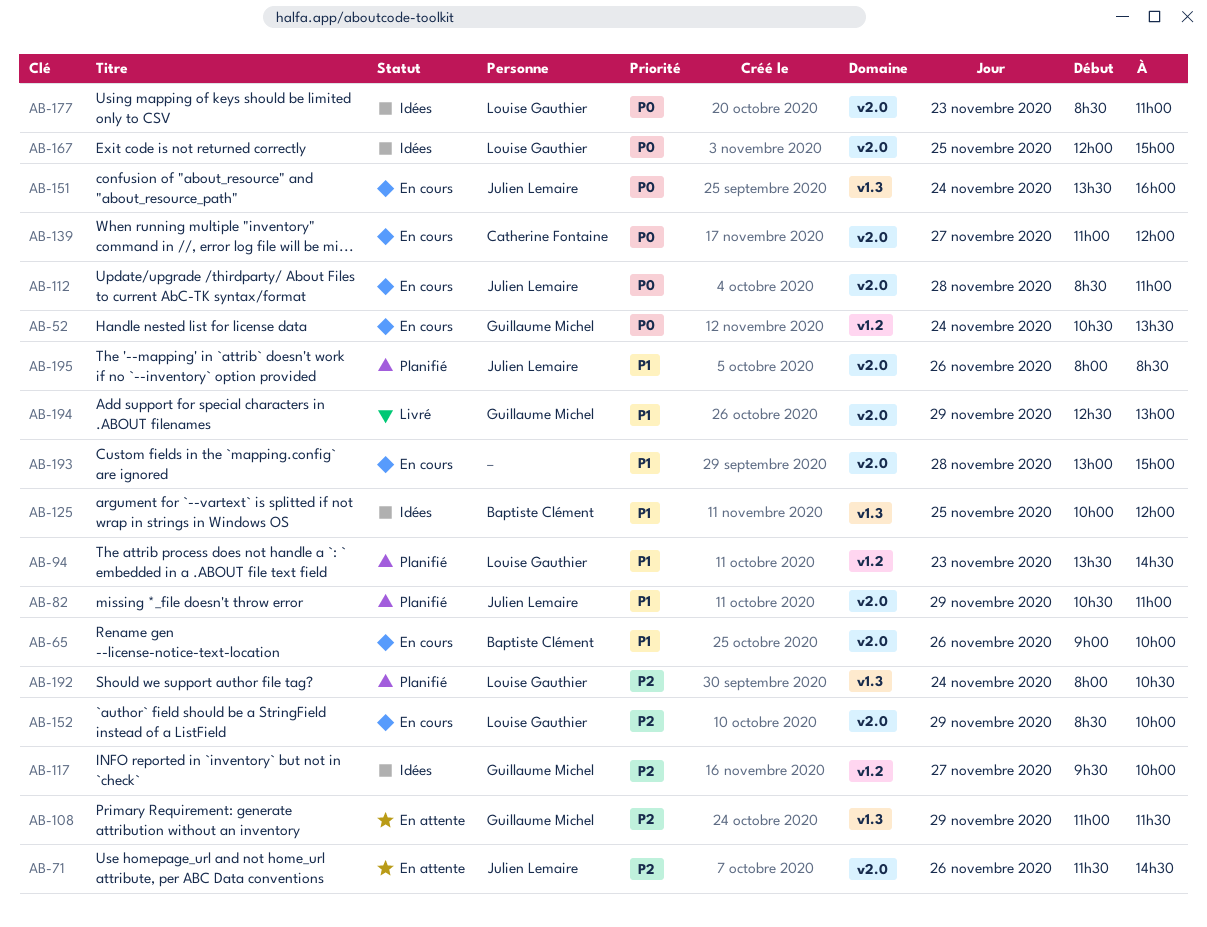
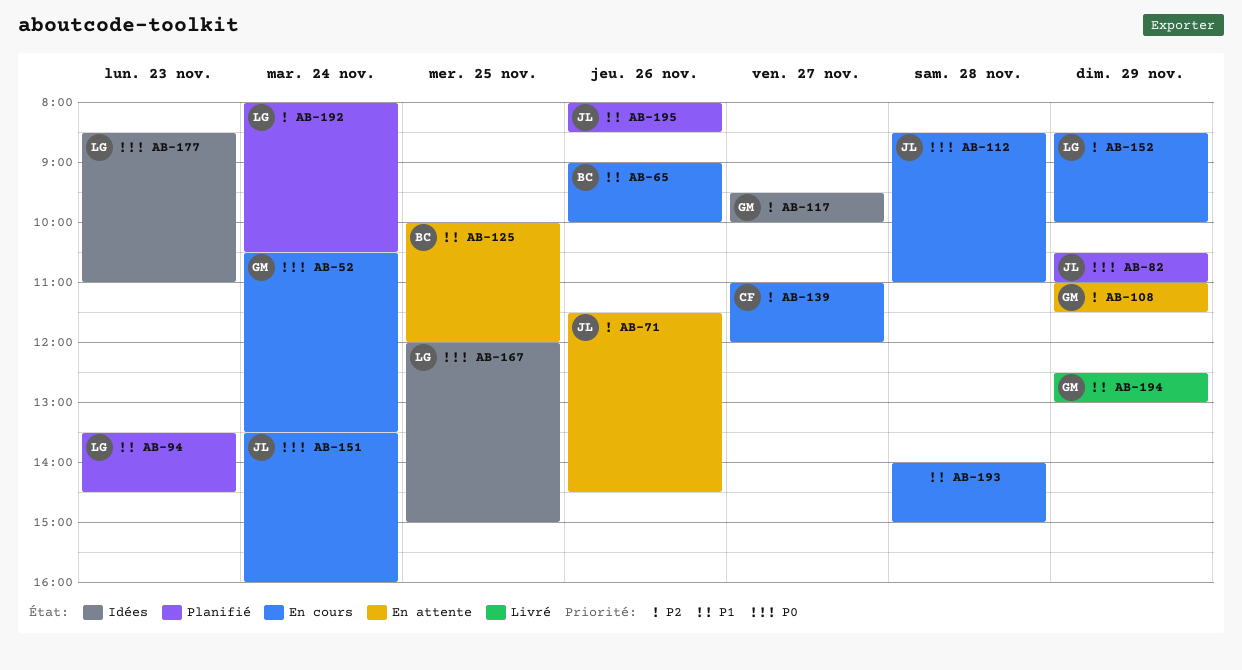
AB-82, priority: P1 -> P0
AB-125, status: Idées -> En attente
AB-139, priority: P0 -> P2
AB-193, begins: 13:00 -> 14:00

